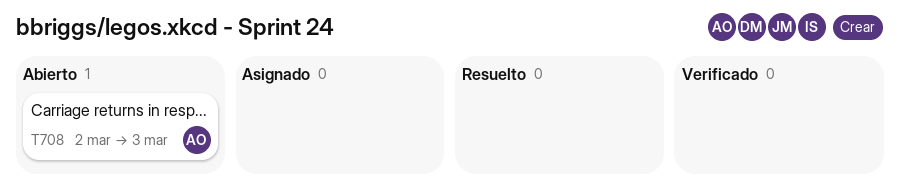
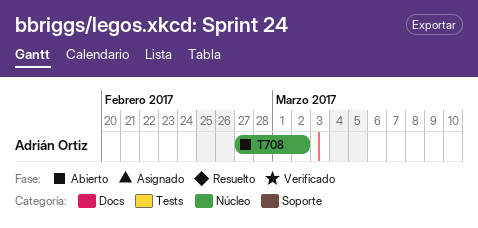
T708, start: Mar 2 -> Feb 27
T708, due: Mar 3 -> Mar 2

